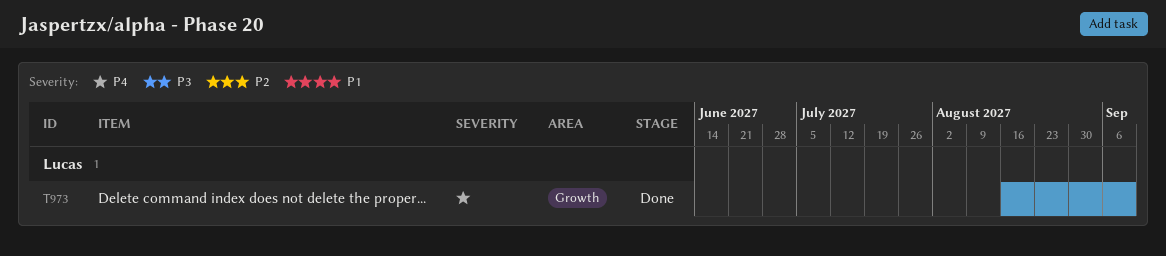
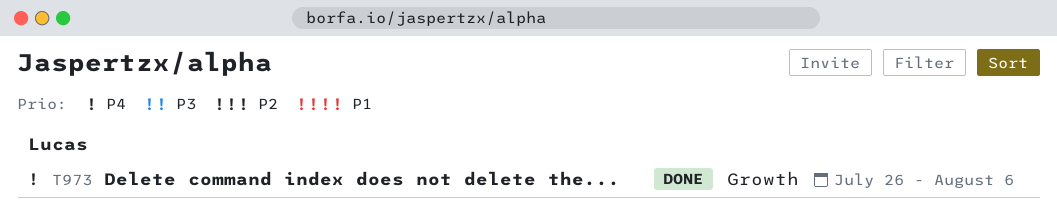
T973, start: Aug 16 -> Jul 26
T973, due: Sep 10 -> Aug 6

